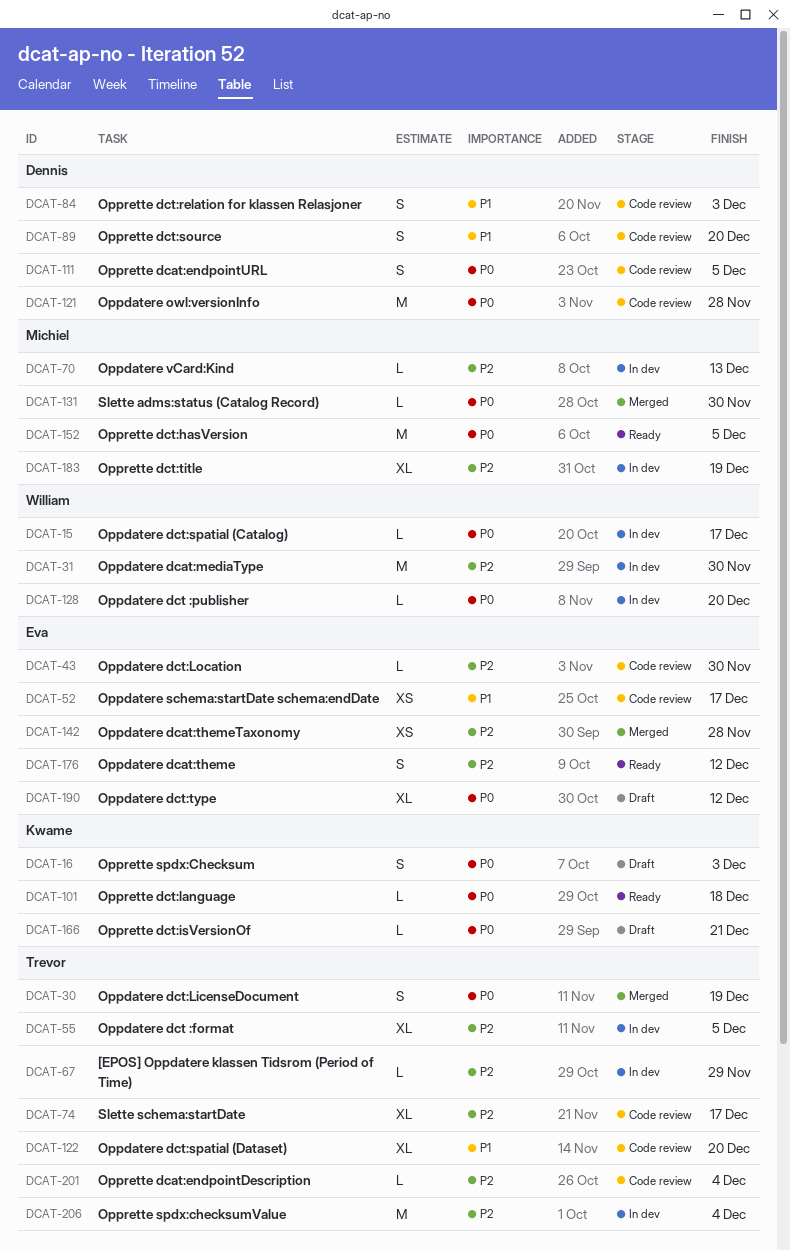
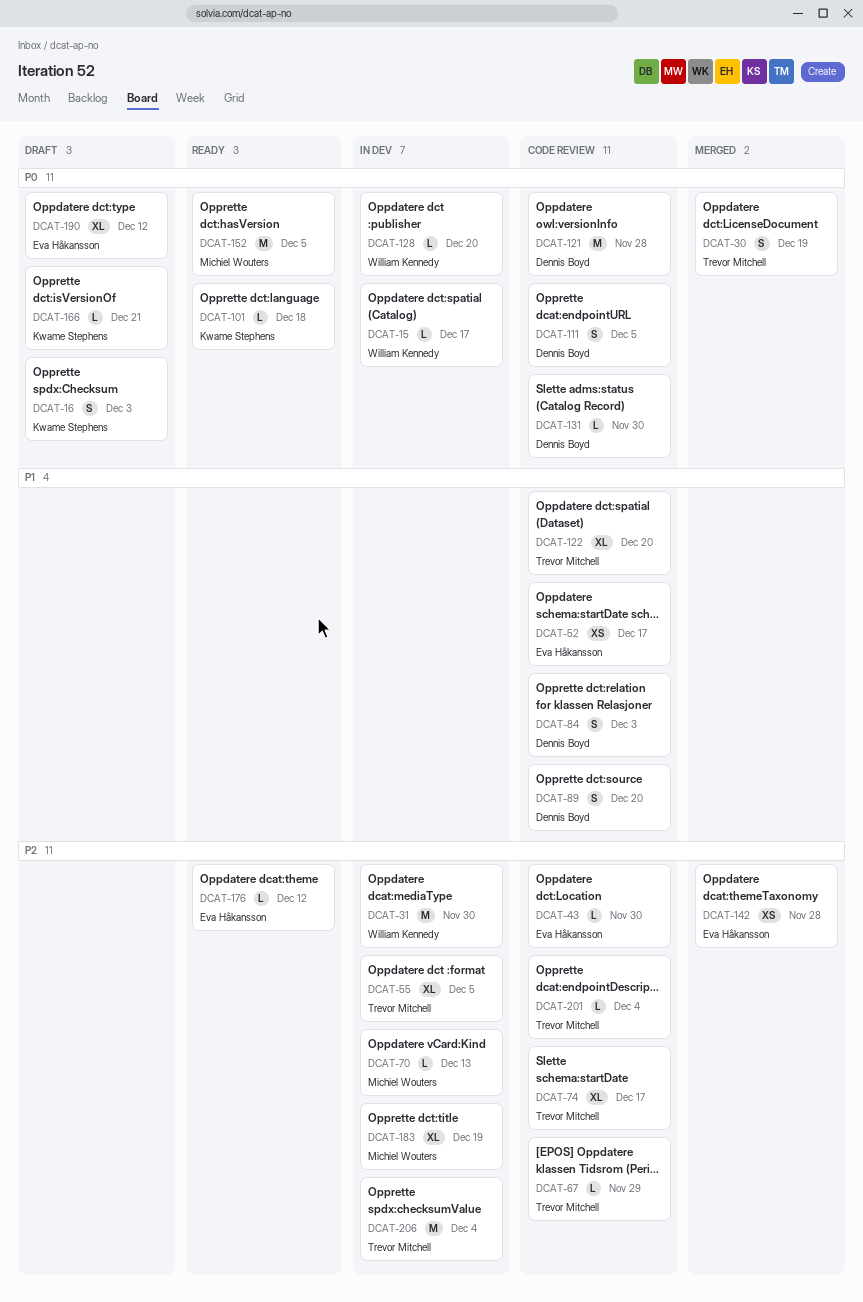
DCAT-67, status: In dev -> Code review
DCAT-131, status: Merged -> Code review
DCAT-131, owner: Michiel Wouters -> Dennis Boyd
DCAT-176, estimate: S -> L

